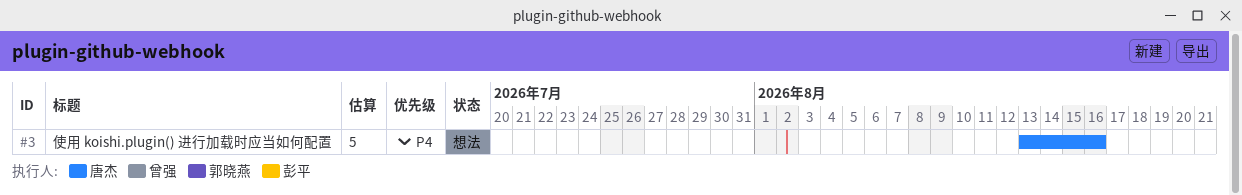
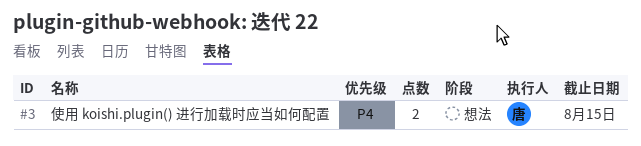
#3, estimate: 5 -> 2
#3, due: Aug 16 -> Aug 15

